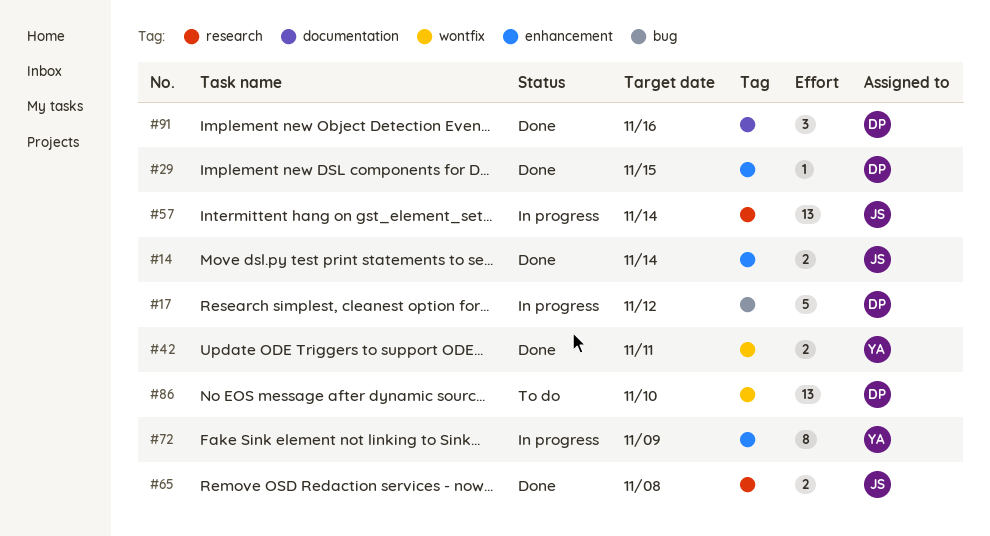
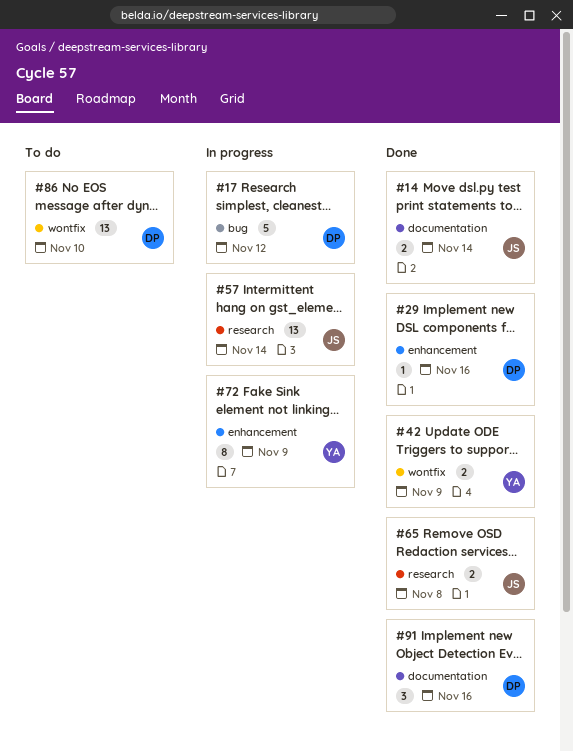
#14, label: enhancement -> documentation
#29, due: Nov 15 -> Nov 16
#42, due: Nov 11 -> Nov 9

